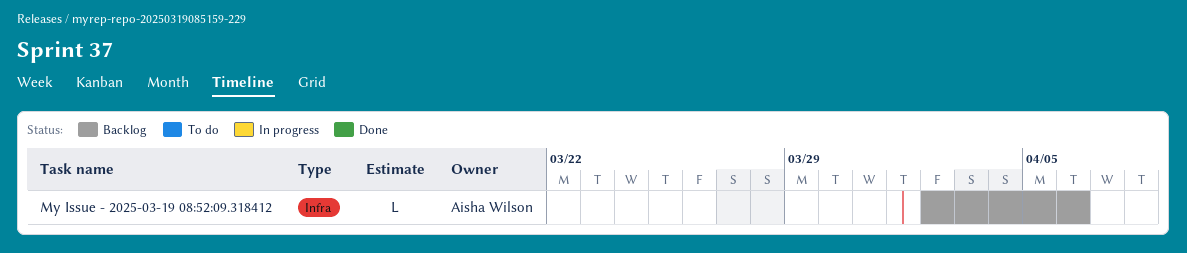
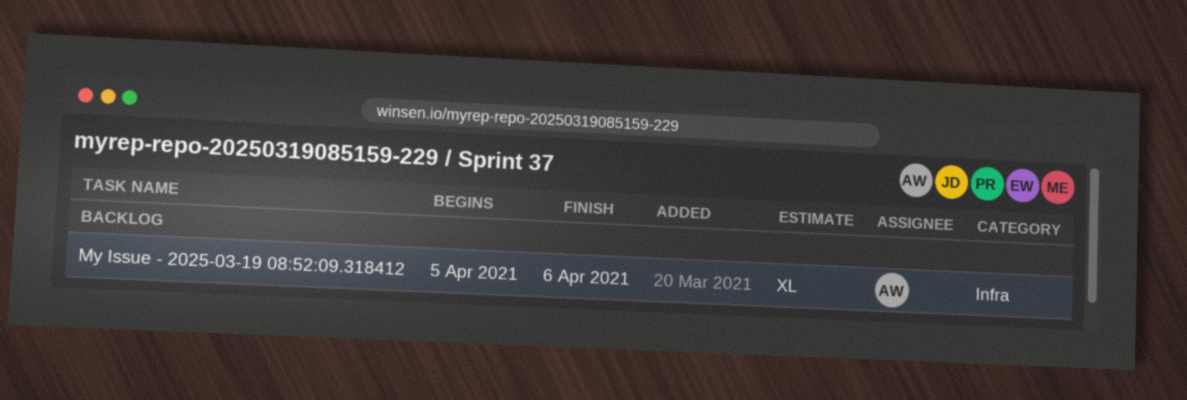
My Issue - 2025-03-19 08:52:09.318412, estimate: L -> XL
My Issue - 2025-03-19 08:52:09.318412, start: Apr 2 -> Apr 5

